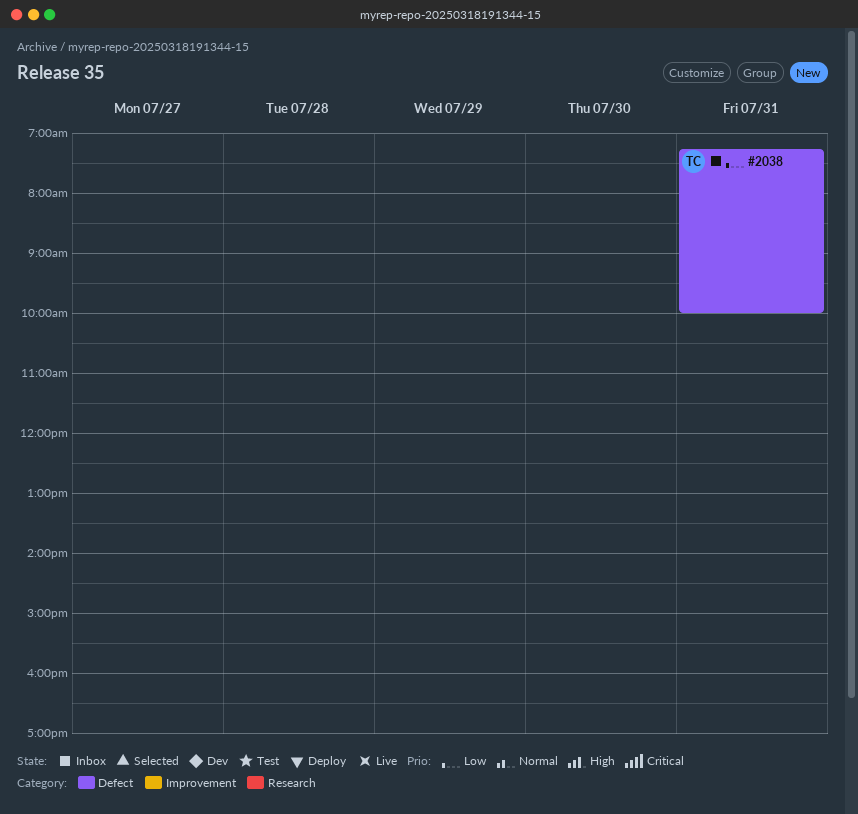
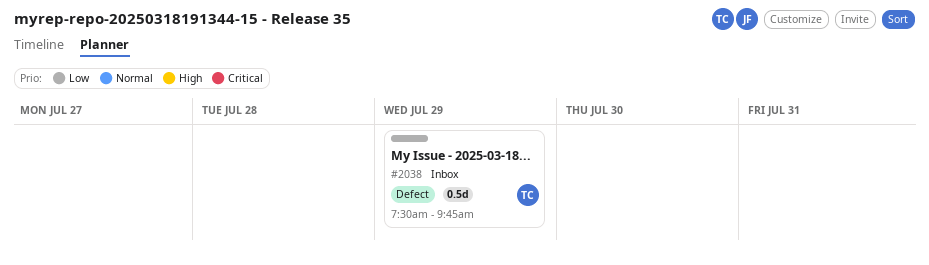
#2038, day: Jul 31 -> Jul 29
#2038, begins: 07:15 -> 07:30
#2038, ends: 10:00 -> 09:45

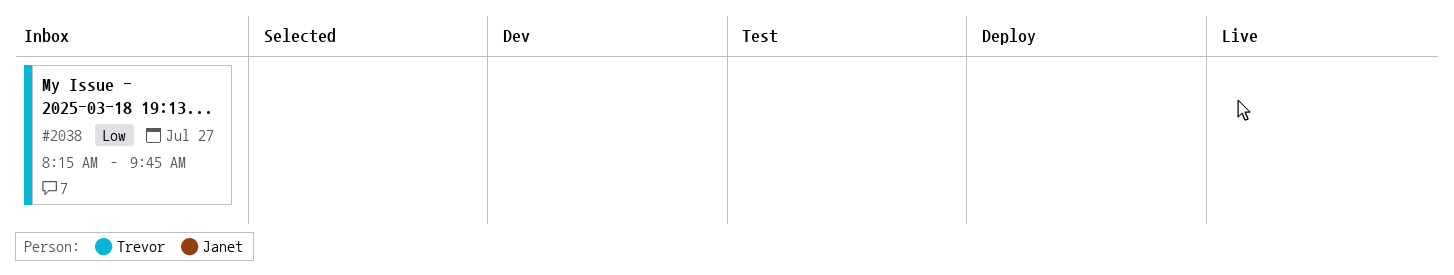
#2038, day: Jul 29 -> Jul 27
#2038, begins: 07:30 -> 08:15

